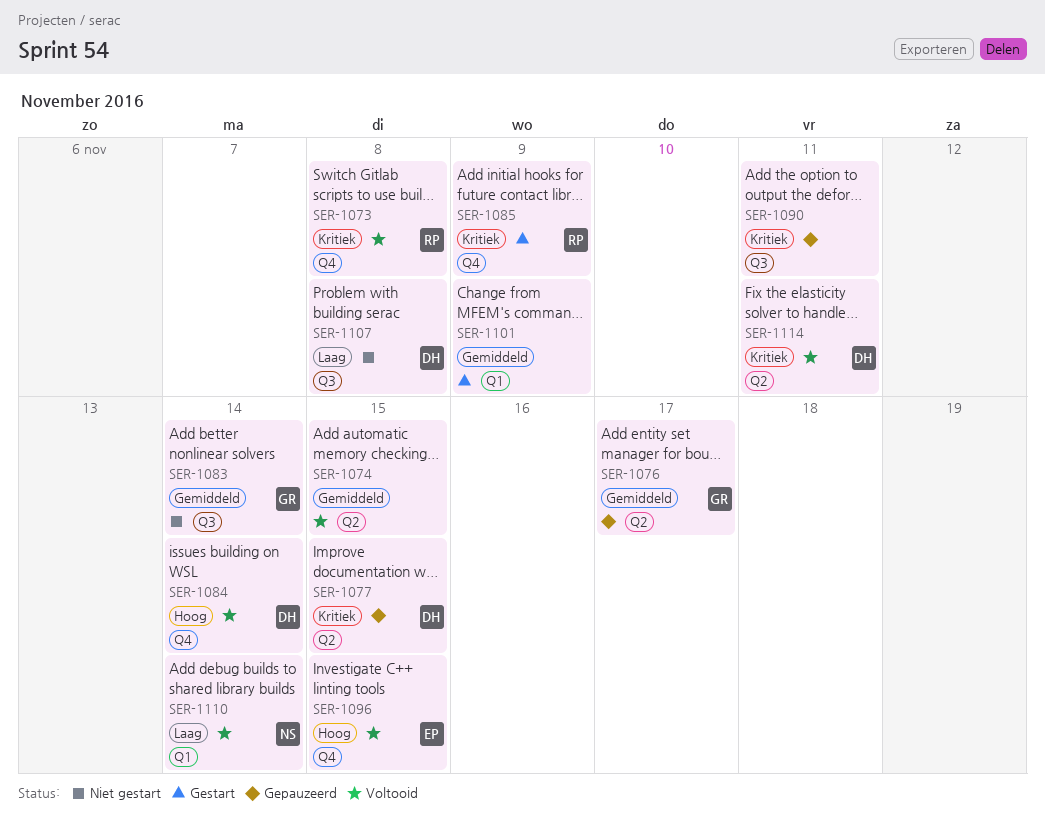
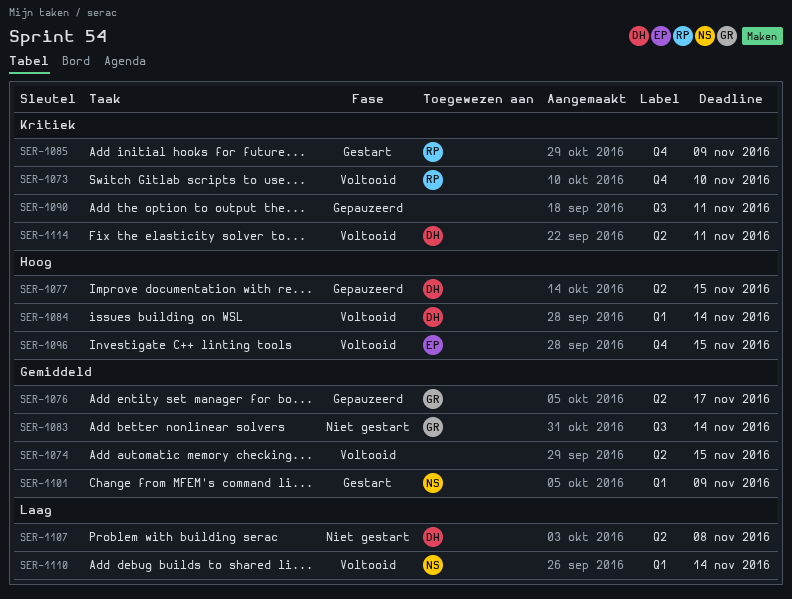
SER-1073, due: Nov 8 -> Nov 10
SER-1077, priority: Kritiek -> Hoog
SER-1084, label: Q4 -> Q1
SER-1101, owner: none -> NS
SER-1107, label: Q3 -> Q2

